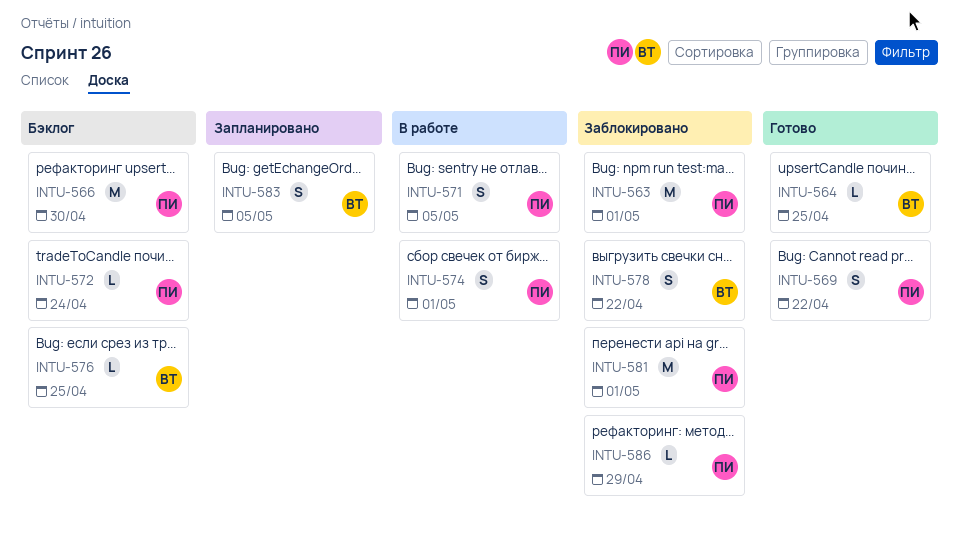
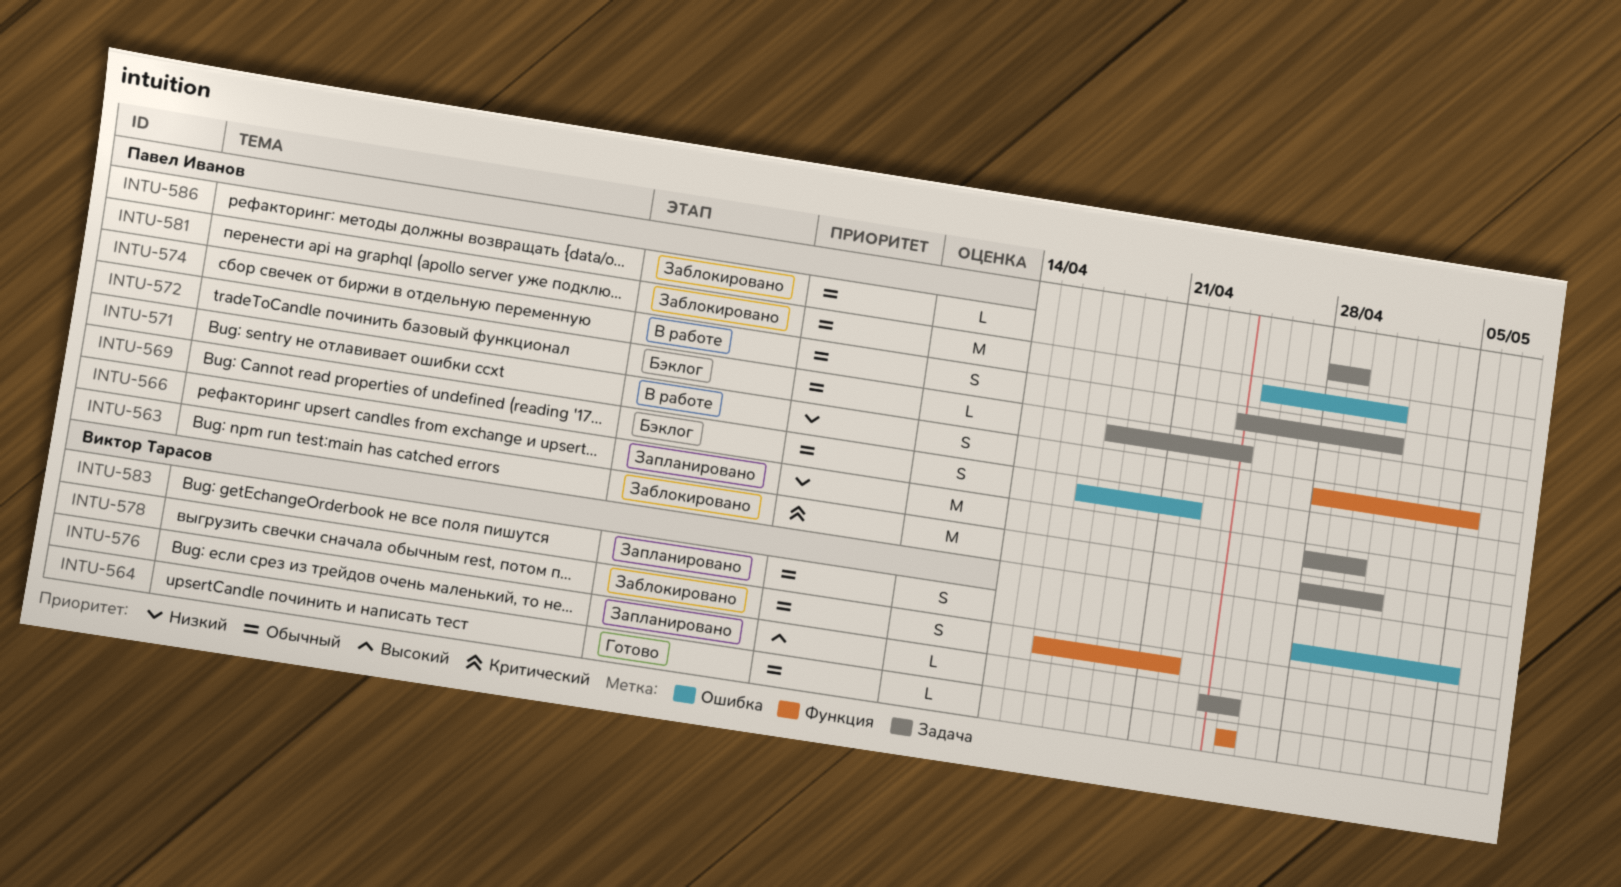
INTU-566, status: Бэклог -> Запланировано
INTU-569, status: Готово -> Бэклог
INTU-576, status: Бэклог -> Запланировано

